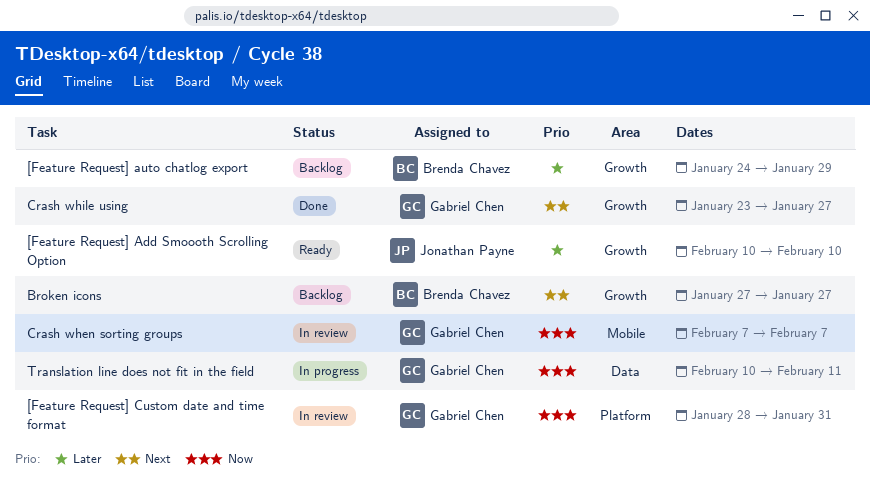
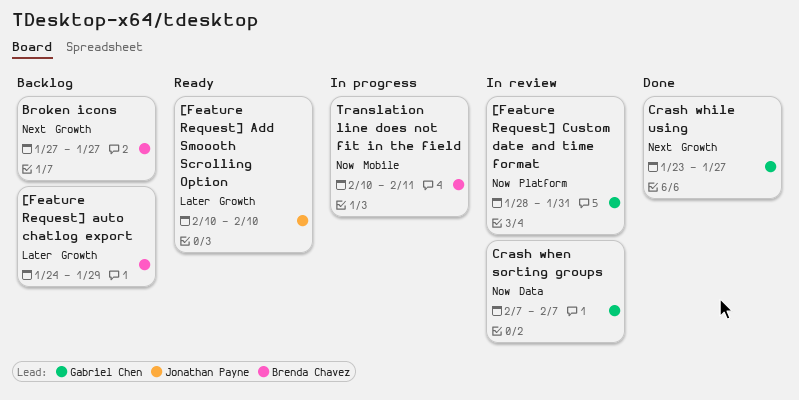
Crash when sorting groups, label: Mobile -> Data
Translation line does not fit in the field, owner: Gabriel Chen -> Brenda Chavez
Translation line does not fit in the field, label: Data -> Mobile

